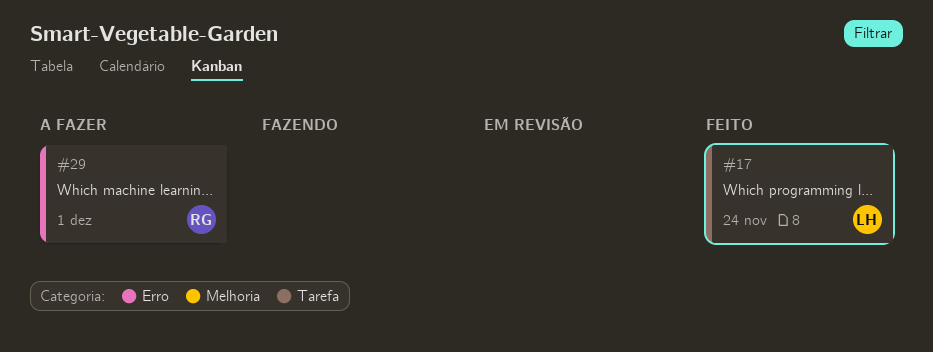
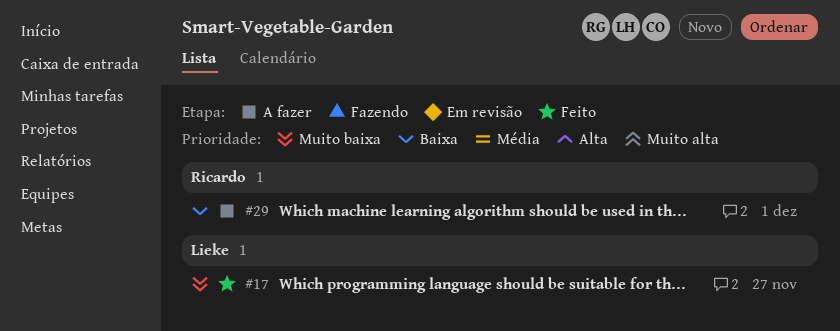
#17, due: Nov 24 -> Nov 27

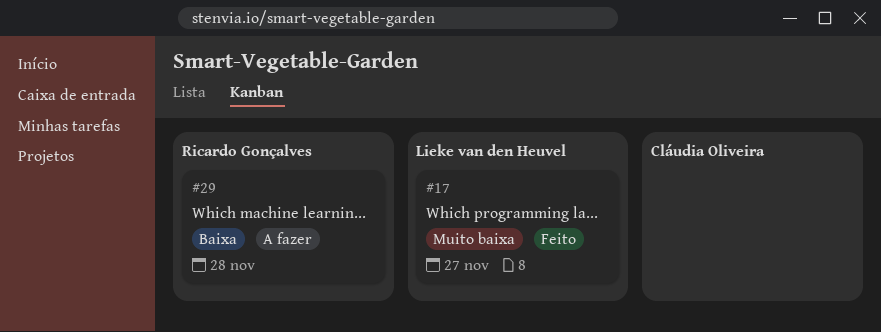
#29, due: Dec 1 -> Nov 28

